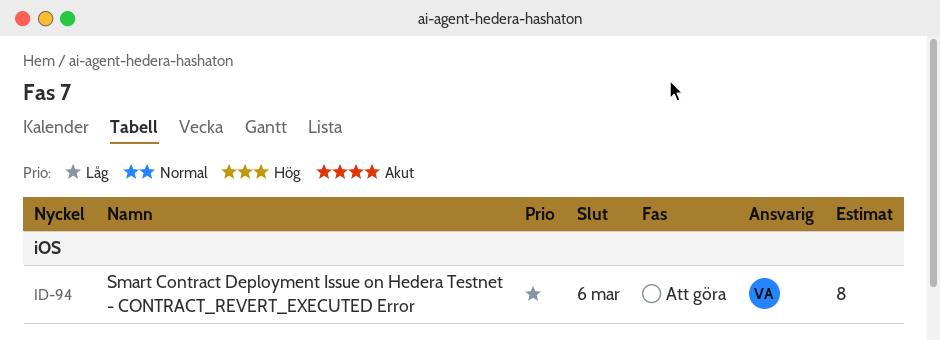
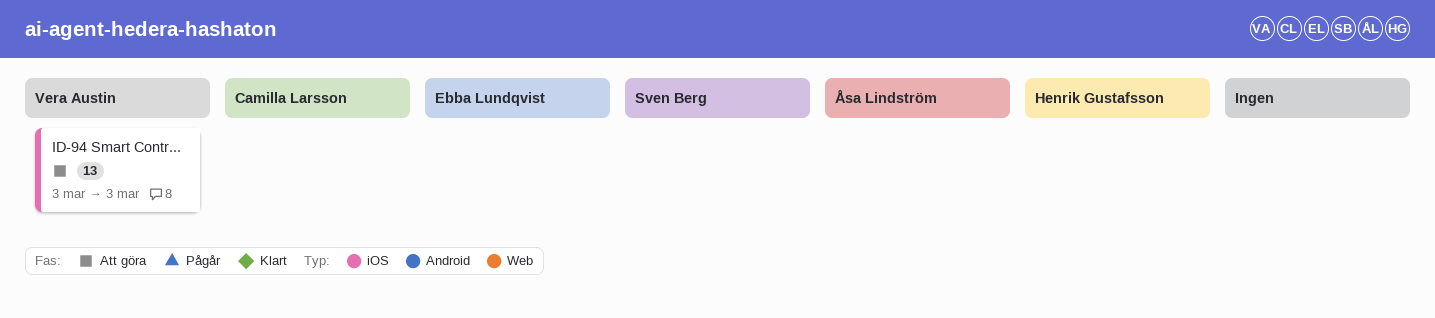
ID-94, estimate: 8 -> 13
ID-94, due: Mar 6 -> Mar 3

